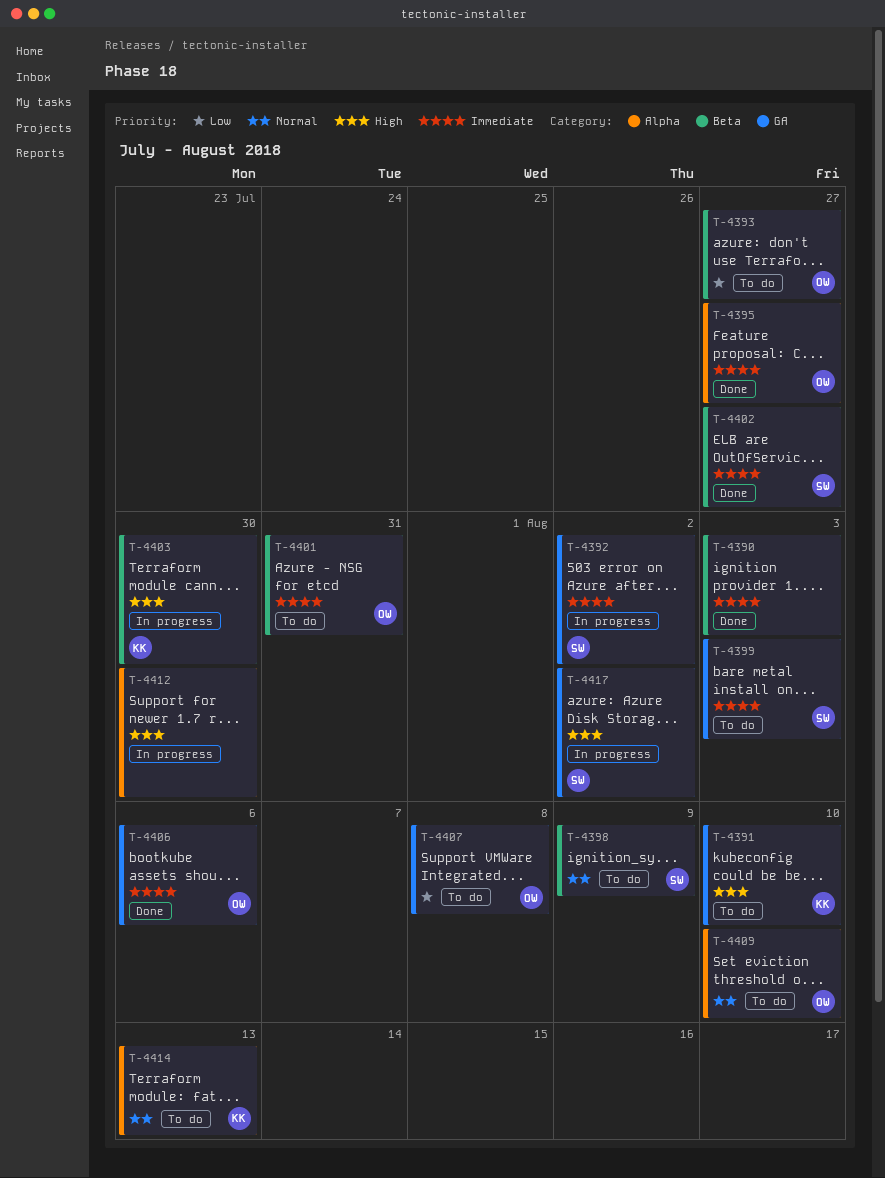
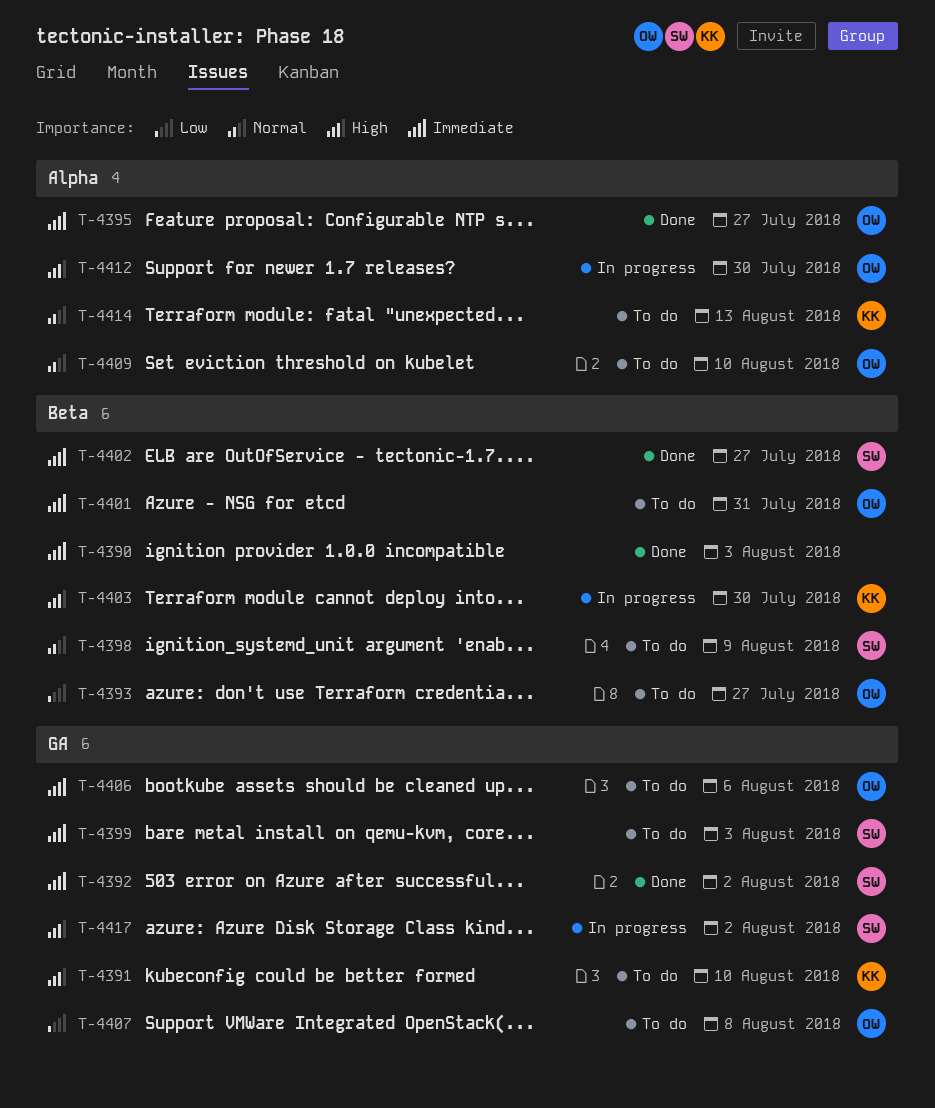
T-4392, status: In progress -> Done
T-4406, status: Done -> To do
T-4412, owner: none -> OW

